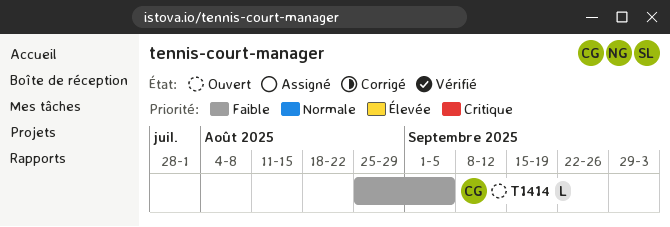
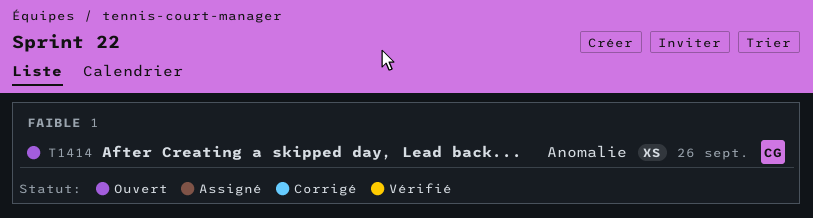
T1414, estimate: L -> XS
T1414, due: Sep 5 -> Sep 26

